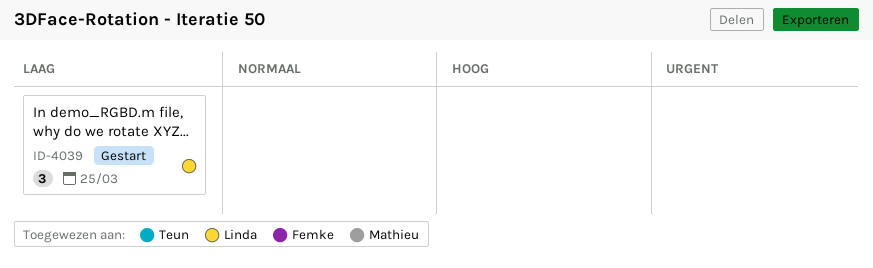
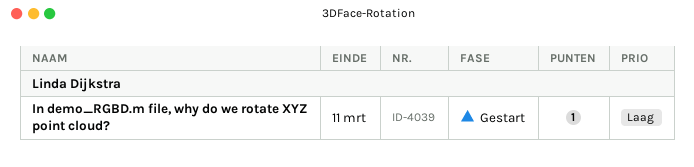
ID-4039, estimate: 3 -> 1
ID-4039, due: Mar 25 -> Mar 11

